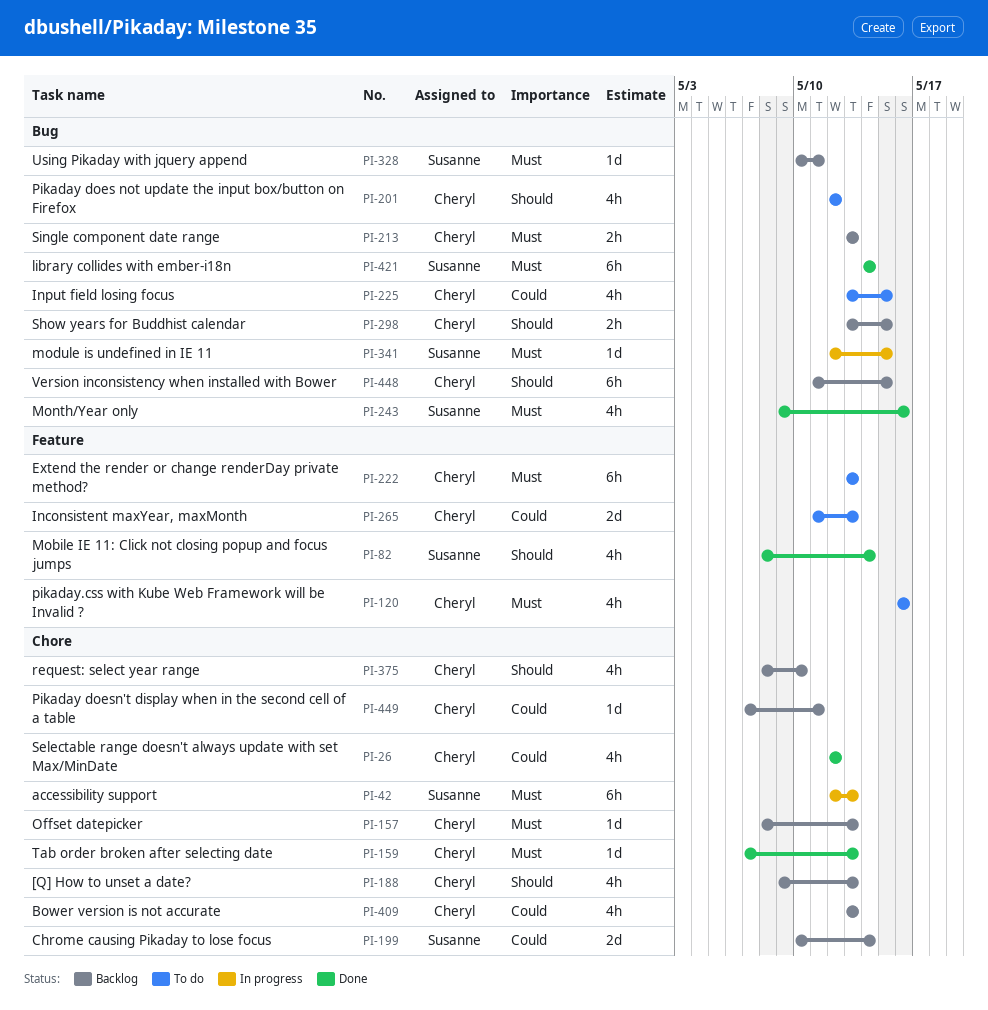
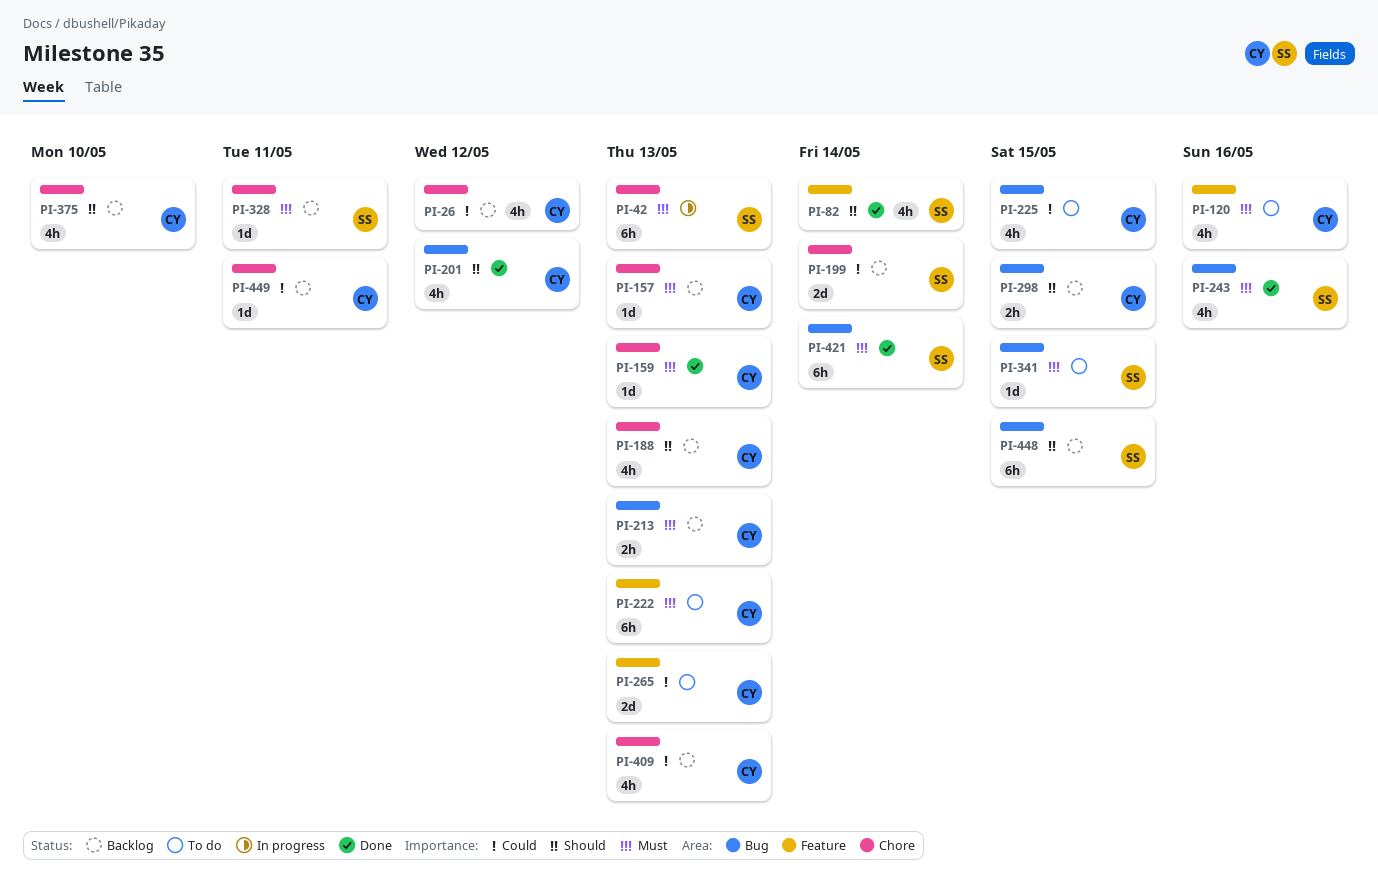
PI-26, status: Done -> Backlog
PI-201, status: To do -> Done
PI-328, label: Bug -> Chore
PI-341, status: In progress -> To do
PI-448, owner: Cheryl -> Susanne

